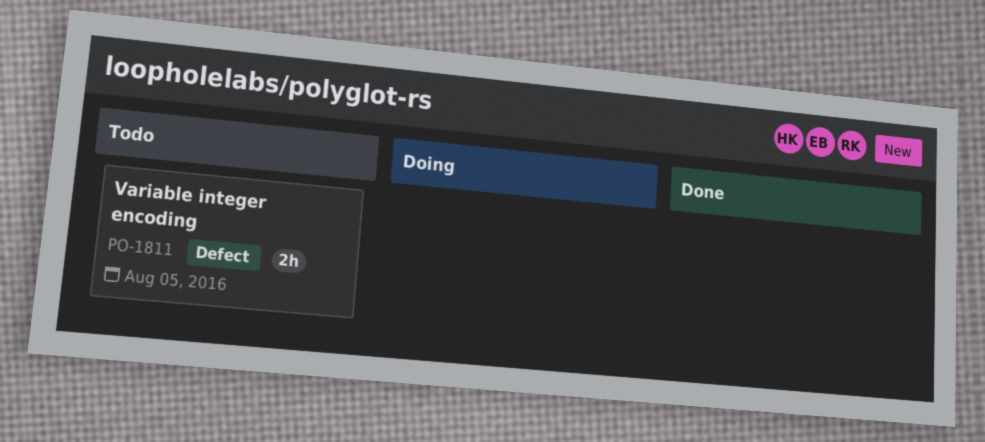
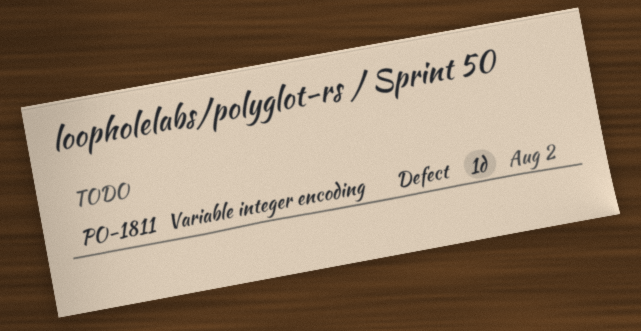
PO-1811, estimate: 2h -> 1d
PO-1811, due: Aug 5 -> Aug 2

